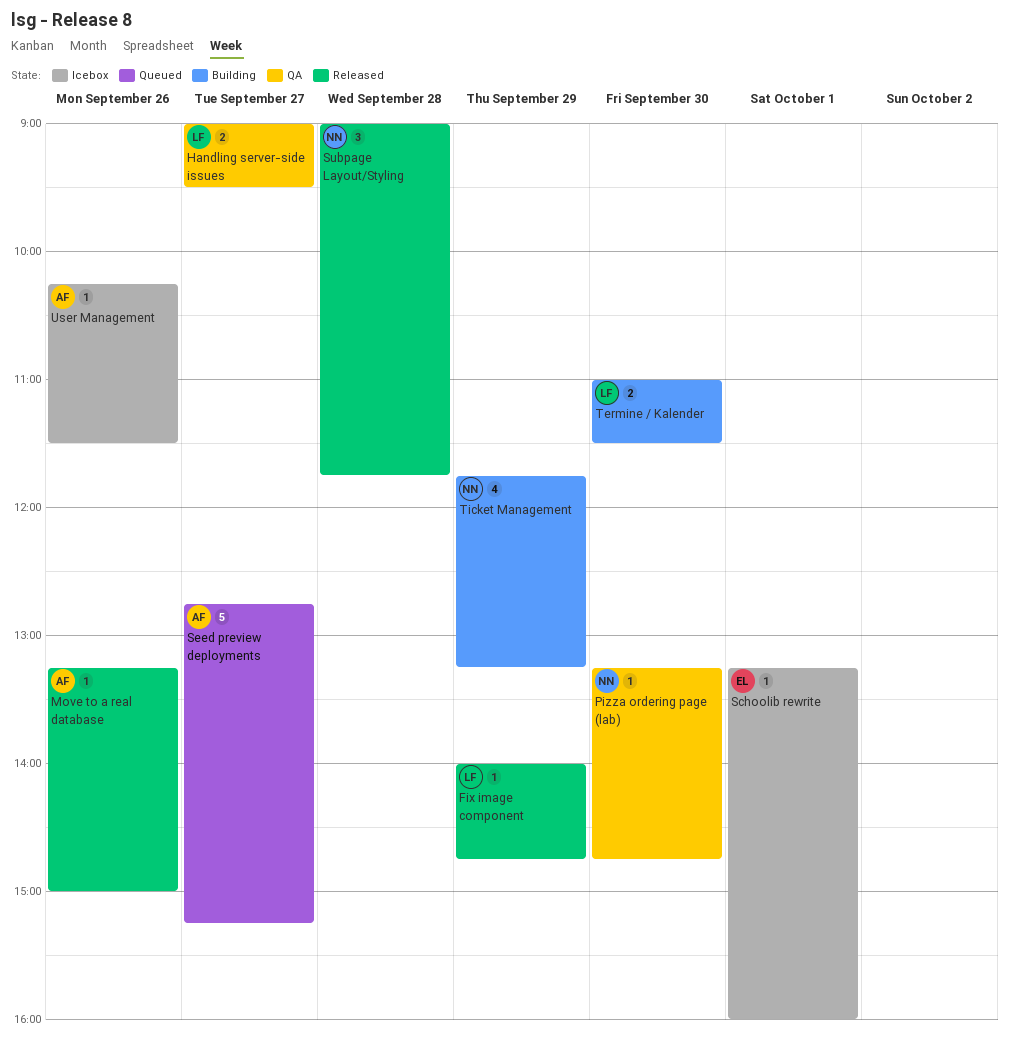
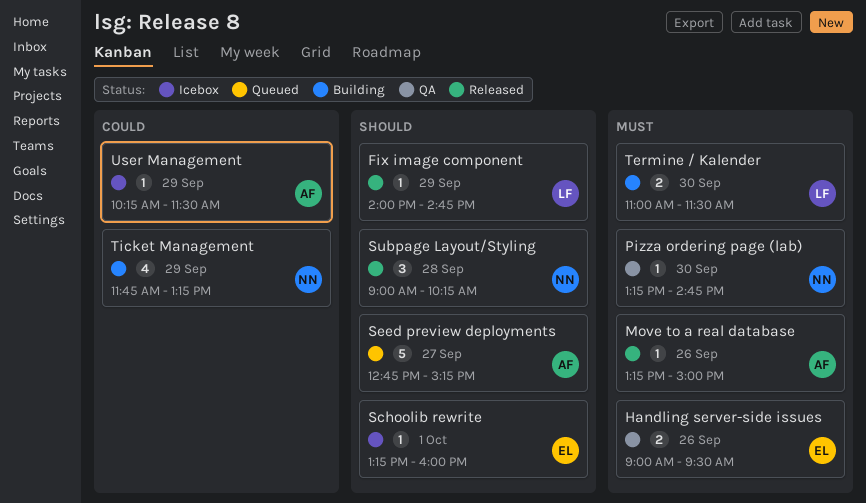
Handling server-side issues, owner: LF -> EL
Handling server-side issues, day: Sep 27 -> Sep 26
Subpage Layout/Styling, ends: 11:45 -> 10:15
User Management, day: Sep 26 -> Sep 29

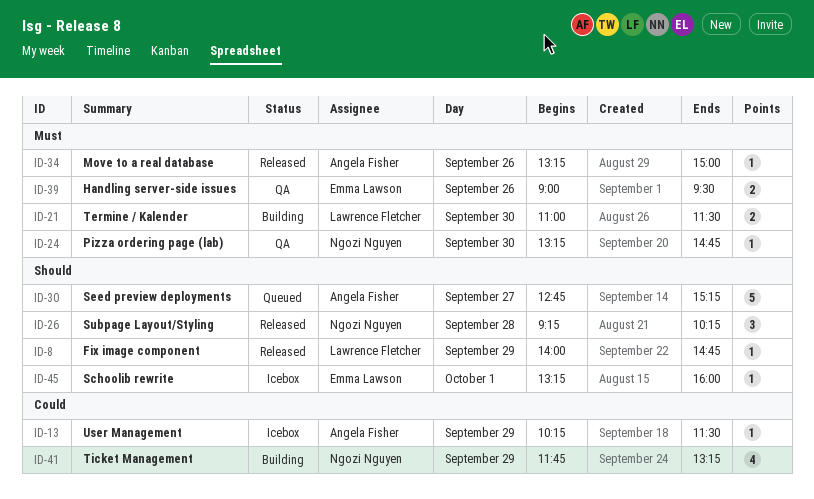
Subpage Layout/Styling, begins: 09:00 -> 09:15

